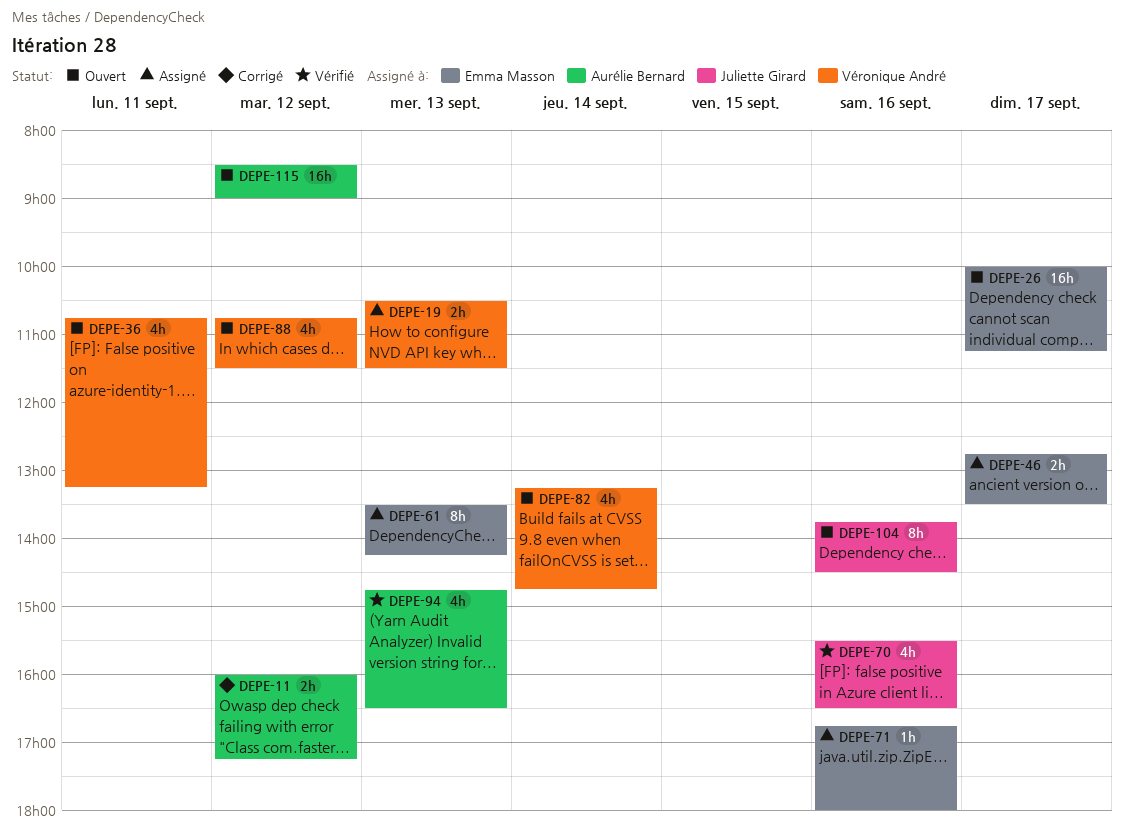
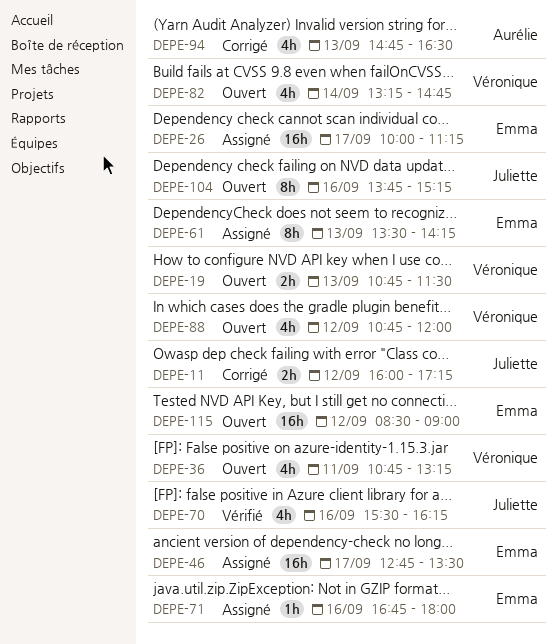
DEPE-11, owner: Aurélie Bernard -> Juliette Girard
DEPE-19, status: Assigné -> Ouvert
DEPE-19, begins: 10:30 -> 10:45
DEPE-26, status: Ouvert -> Assigné
DEPE-46, estimate: 2h -> 16h
DEPE-70, ends: 16:30 -> 16:15
DEPE-88, ends: 11:30 -> 12:00
DEPE-94, status: Vérifié -> Corrigé
DEPE-104, ends: 14:30 -> 15:15
DEPE-115, owner: Aurélie Bernard -> Emma Masson

